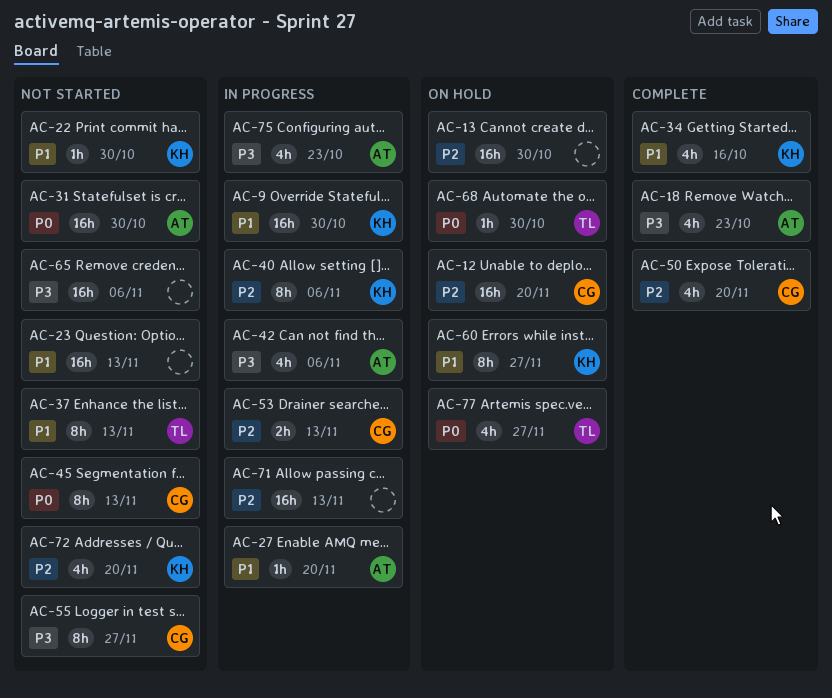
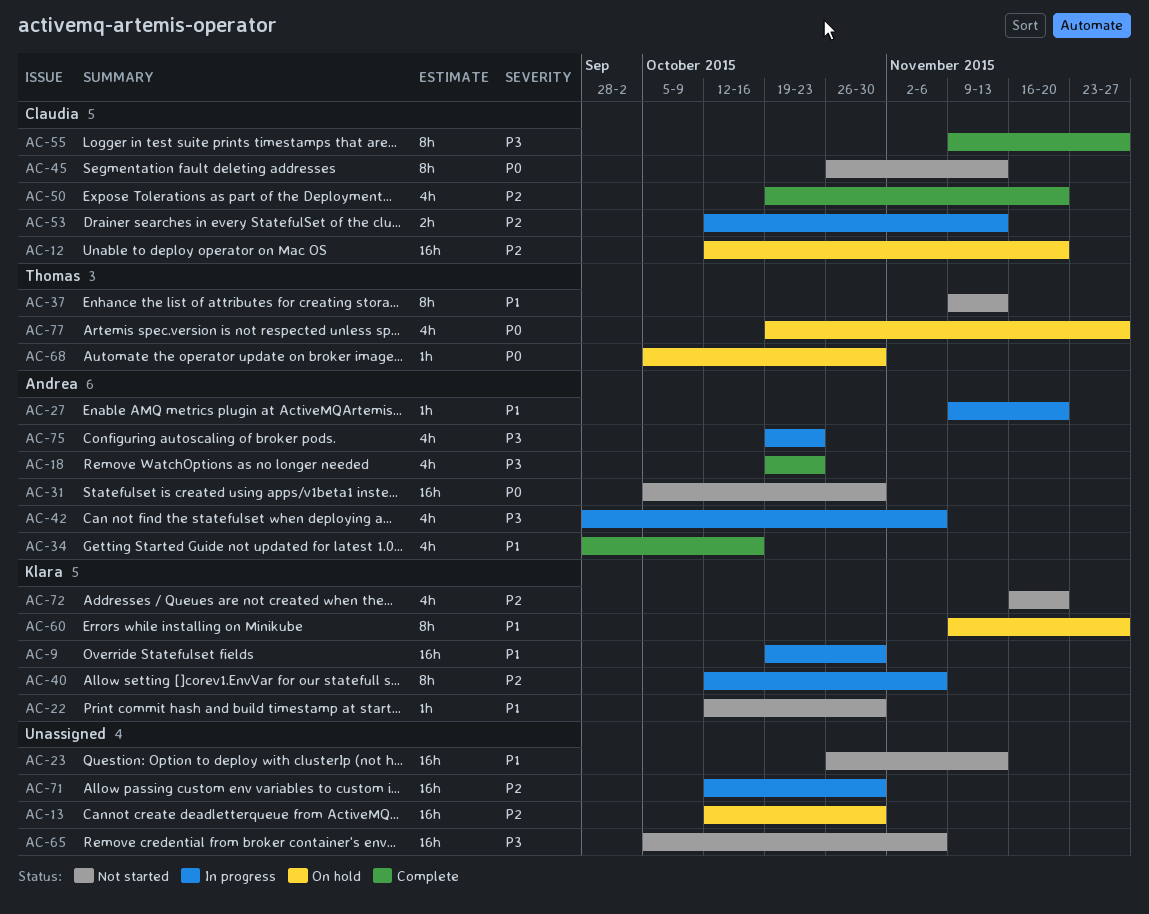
AC-34, owner: Klara -> Andrea
AC-55, status: Not started -> Complete
AC-71, due: Nov 13 -> Oct 30

